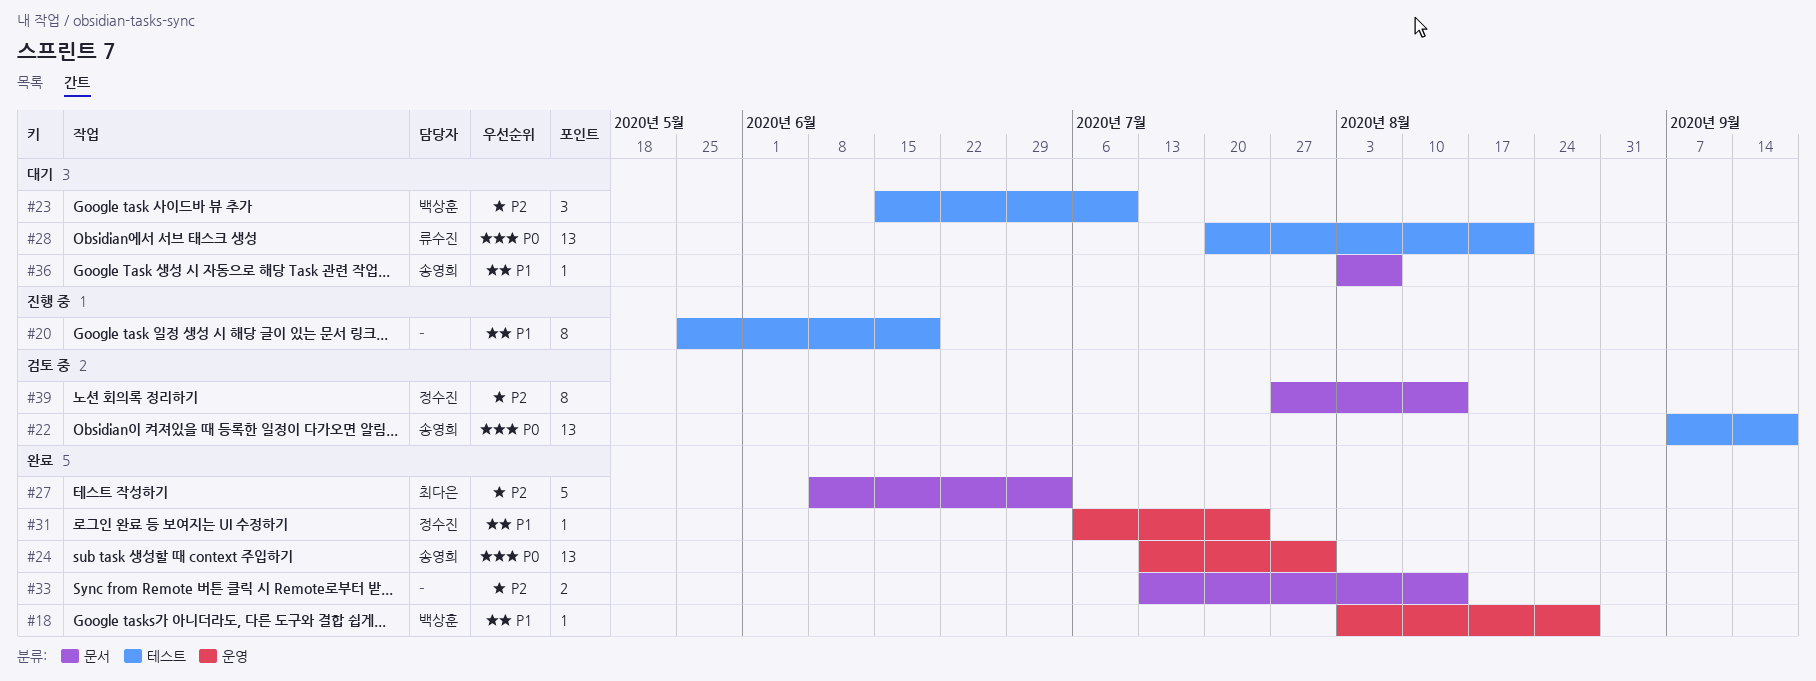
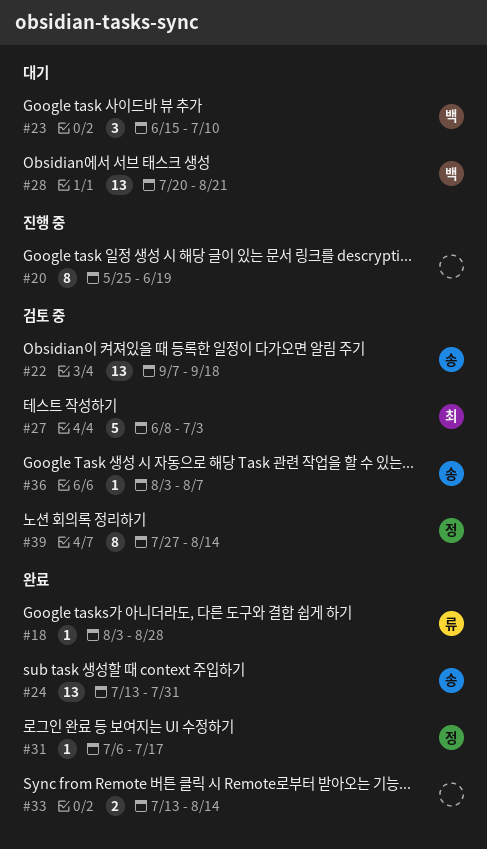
#18, owner: 백상훈 -> 류수진
#27, status: 완료 -> 검토 중
#28, owner: 류수진 -> 백상훈
#31, due: Jul 24 -> Jul 17
#36, status: 대기 -> 검토 중

